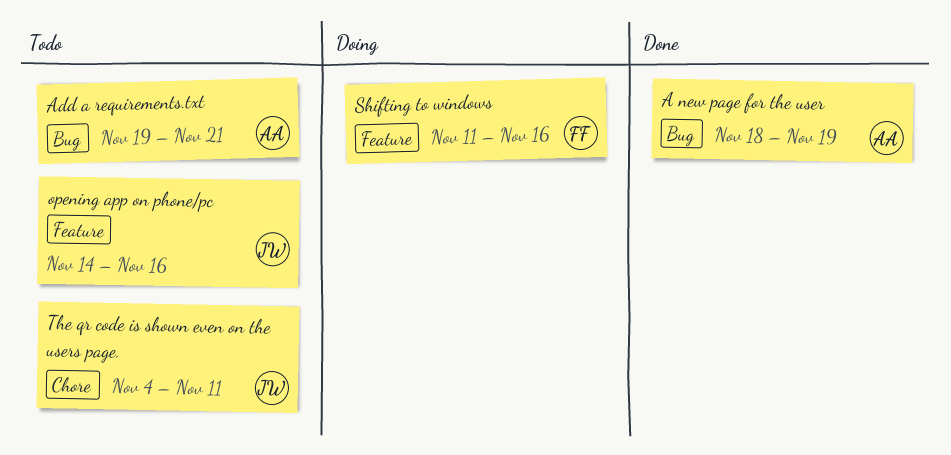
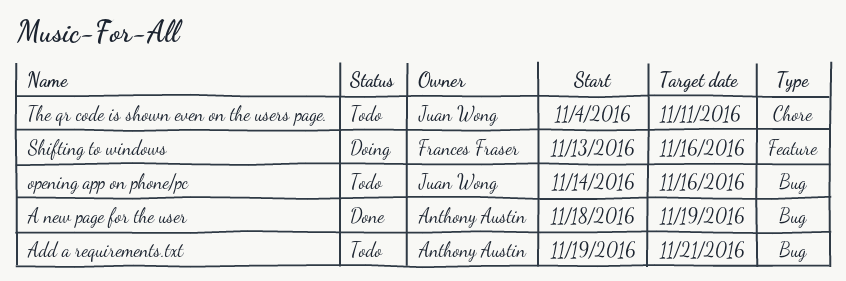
opening app on phone/pc, label: Feature -> Bug
Shifting to windows, start: Nov 11 -> Nov 13

